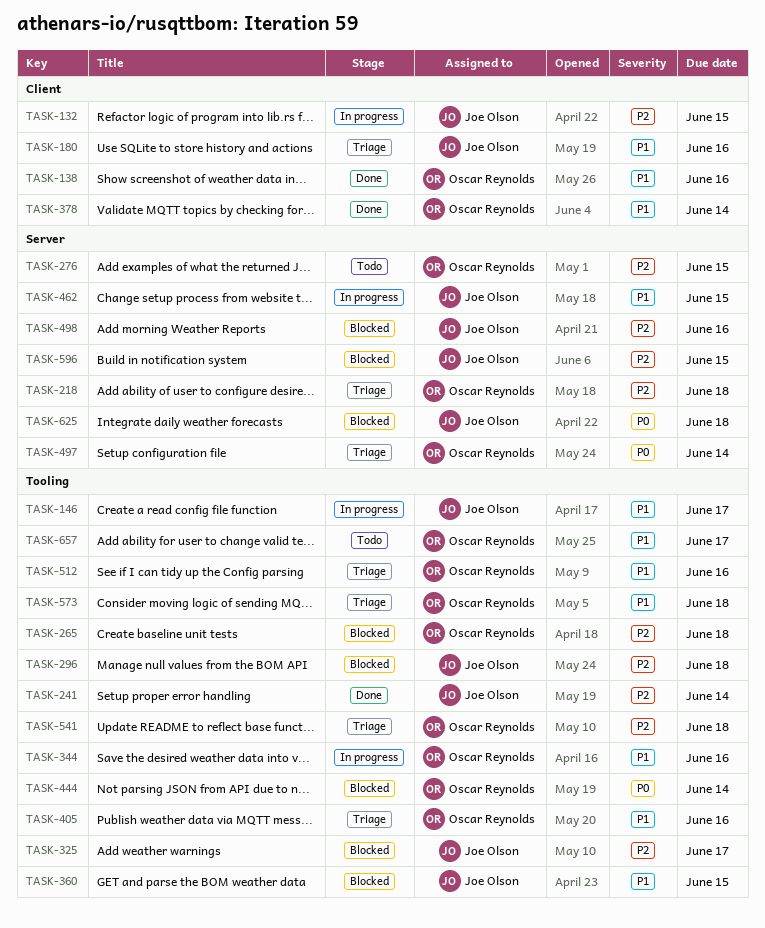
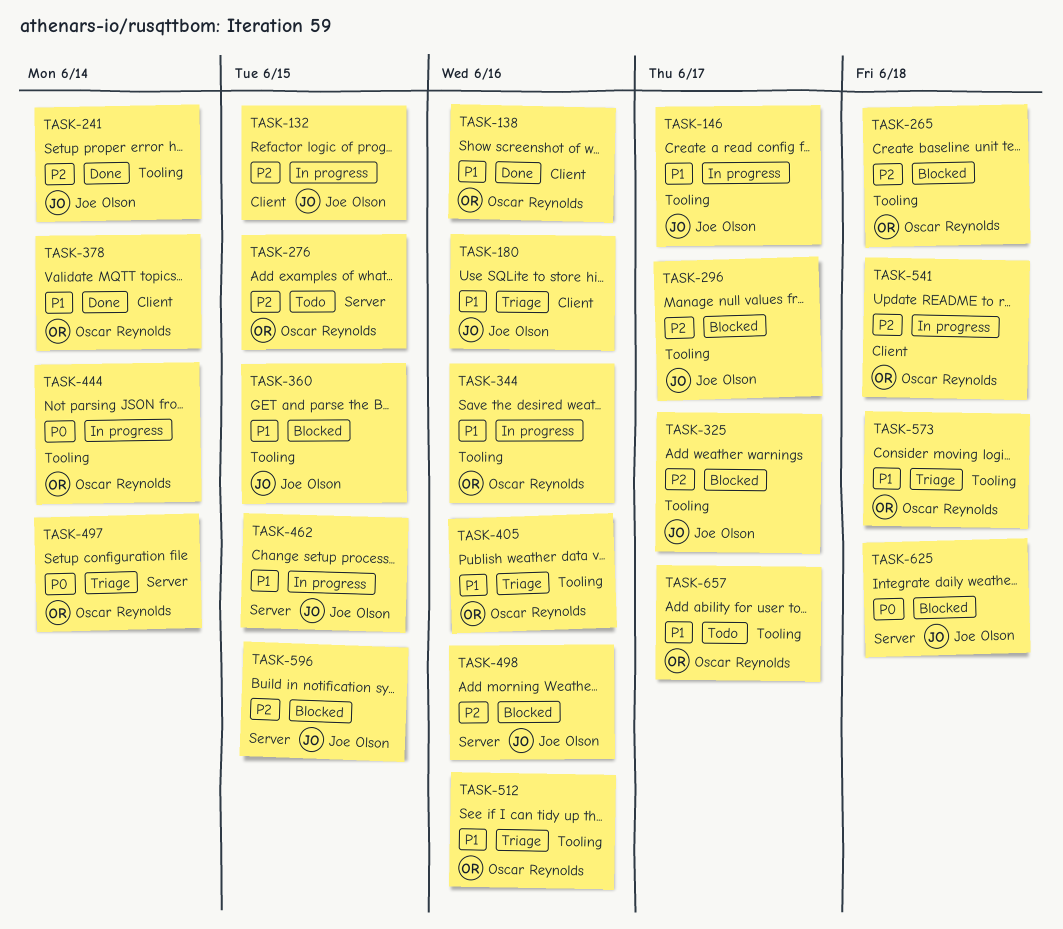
TASK-218: present -> none
TASK-296, due: Jun 18 -> Jun 17
TASK-444, status: Blocked -> In progress
TASK-541, status: Triage -> In progress
TASK-541, label: Tooling -> Client

